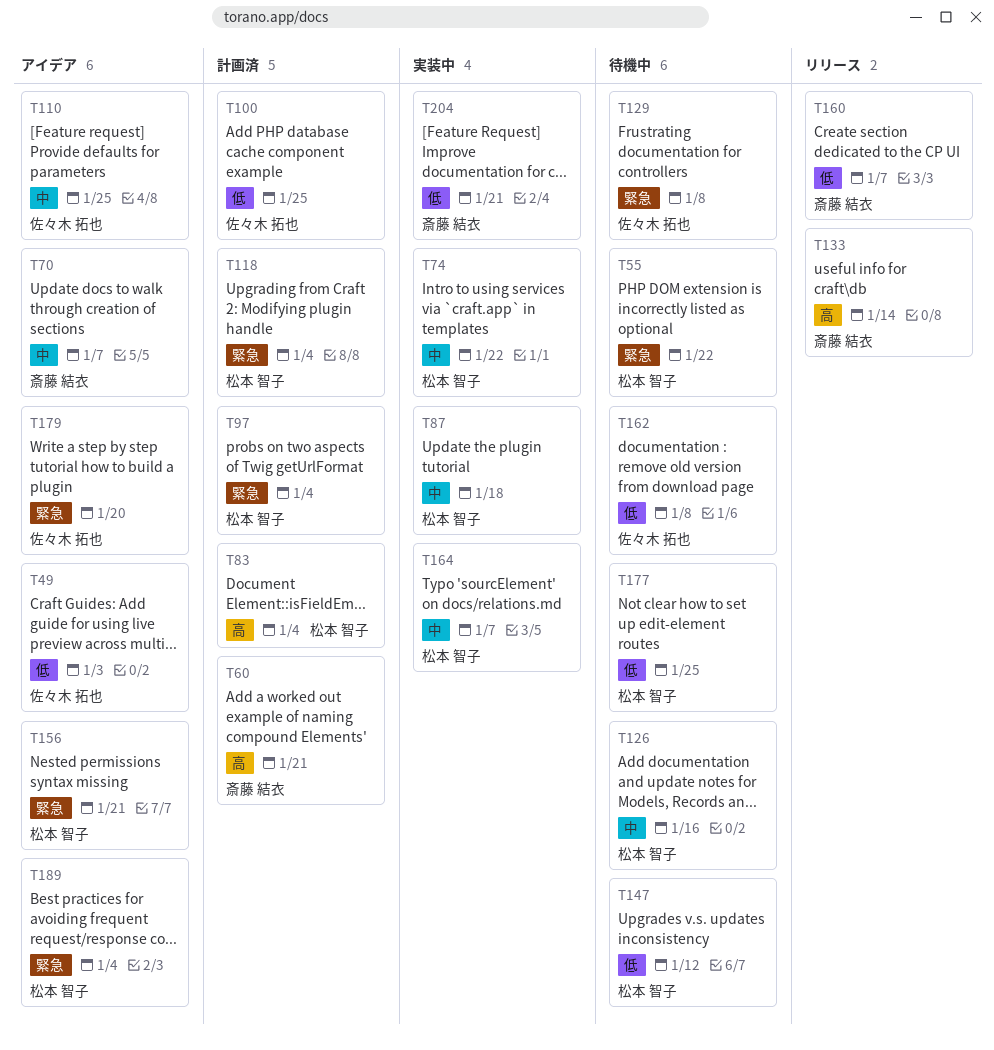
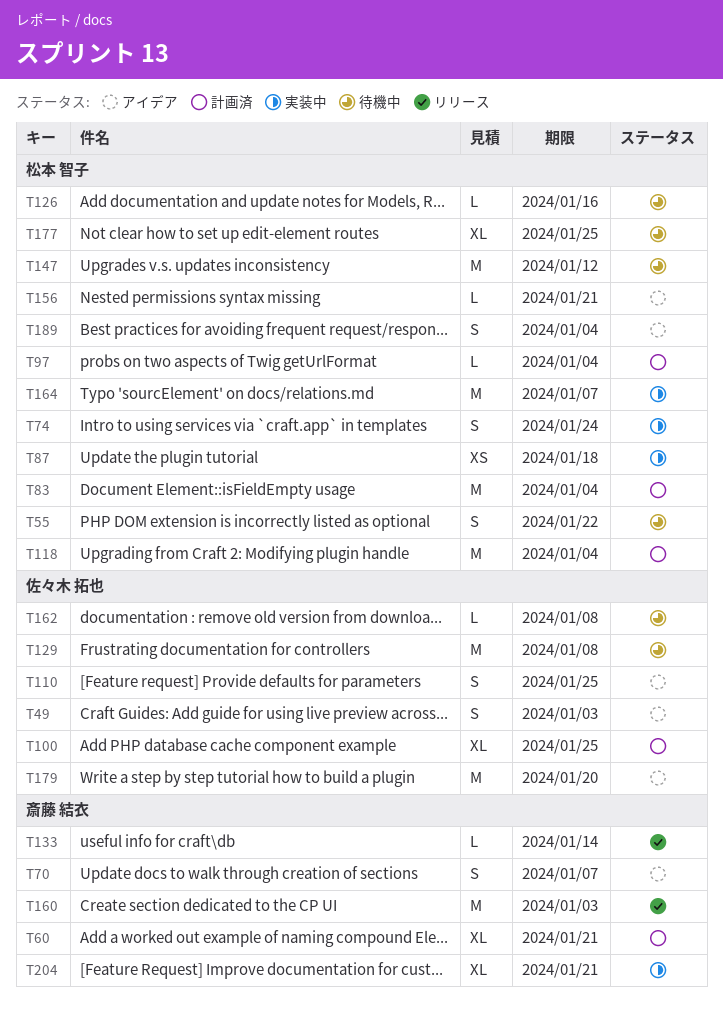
T74, due: Jan 22 -> Jan 24
T160, due: Jan 7 -> Jan 3

